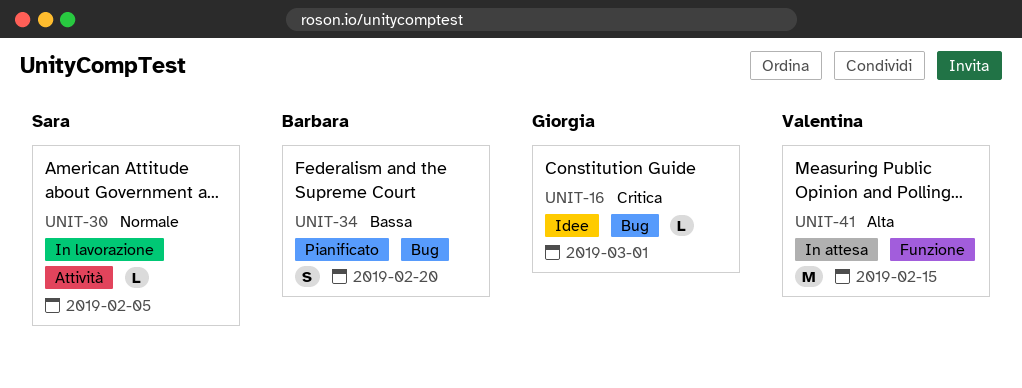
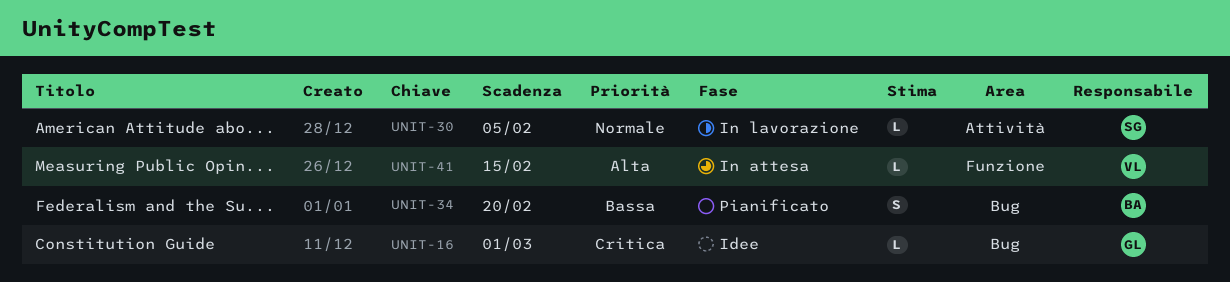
UNIT-41, estimate: M -> L

